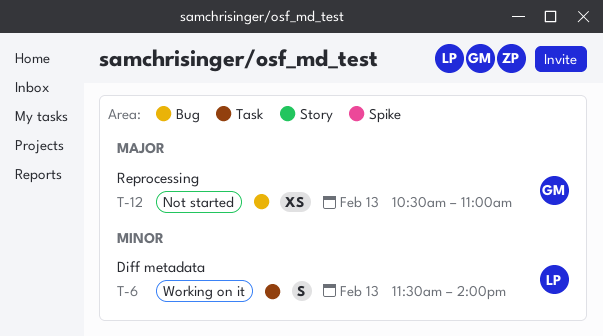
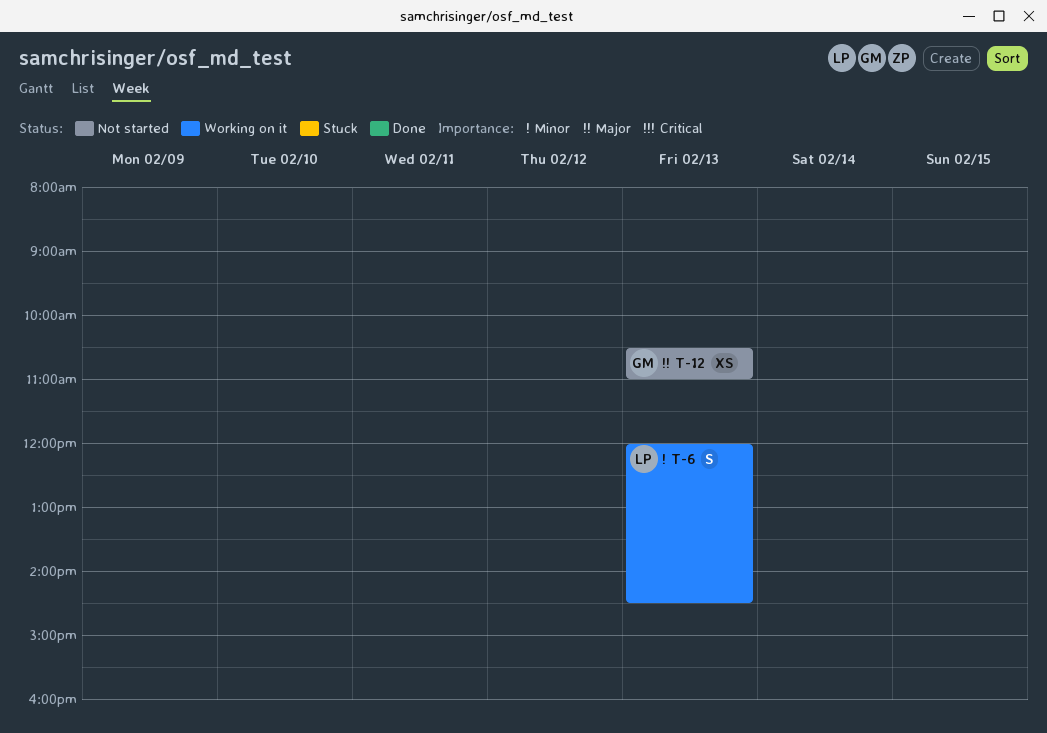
T-6, begins: 11:30 -> 12:00
T-6, ends: 14:00 -> 14:30

